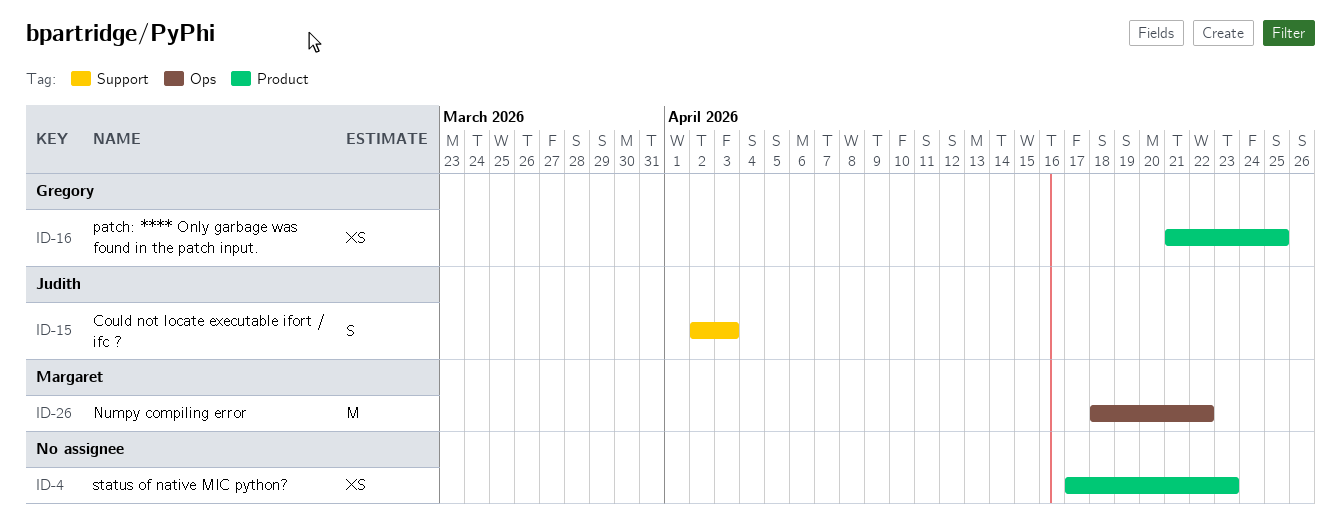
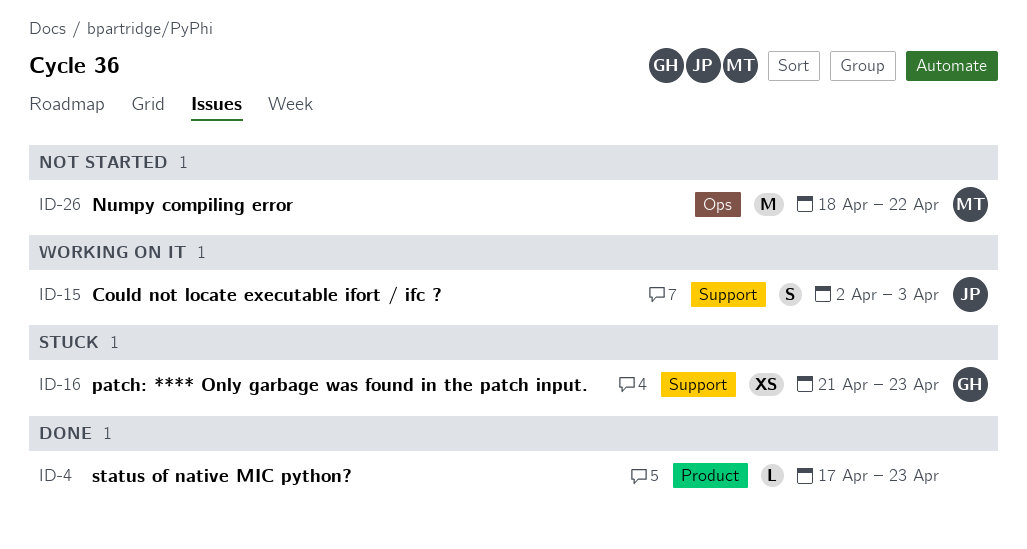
ID-4, estimate: XS -> L
ID-16, label: Product -> Support
ID-16, due: Apr 25 -> Apr 23

